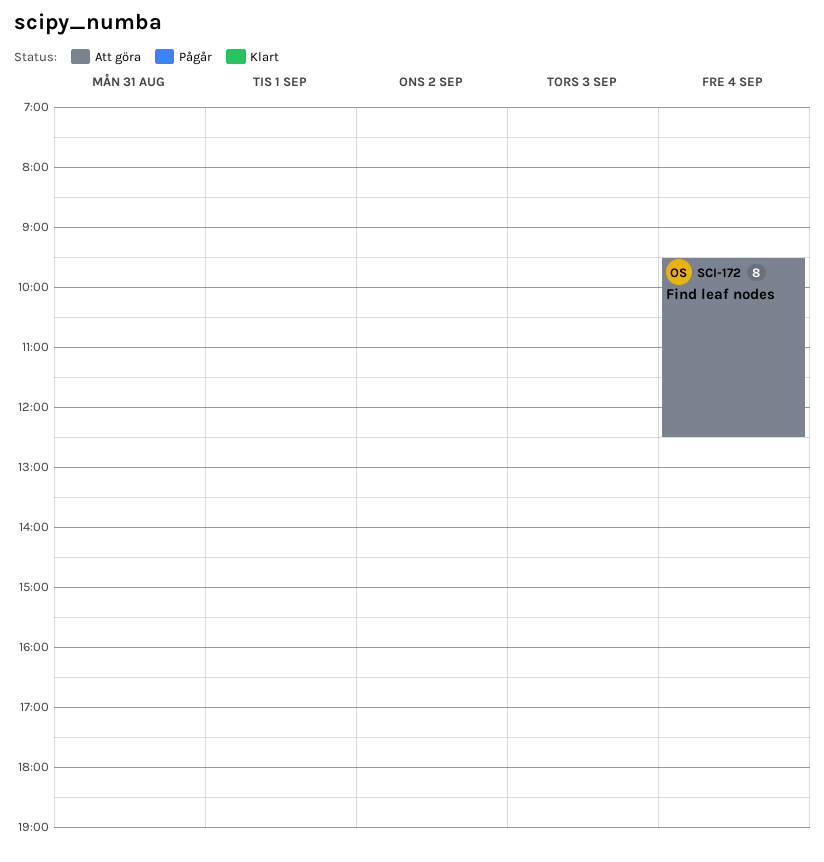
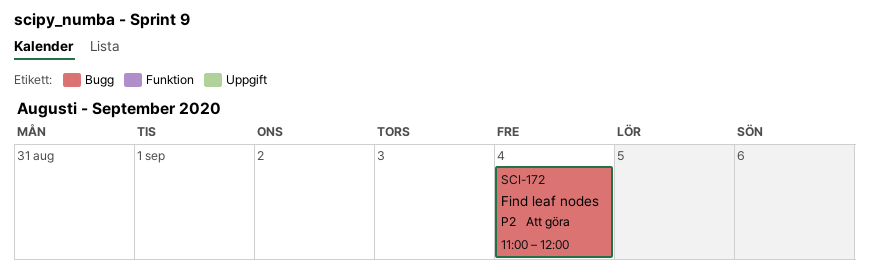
SCI-172, begins: 09:30 -> 11:00
SCI-172, ends: 12:30 -> 12:00

